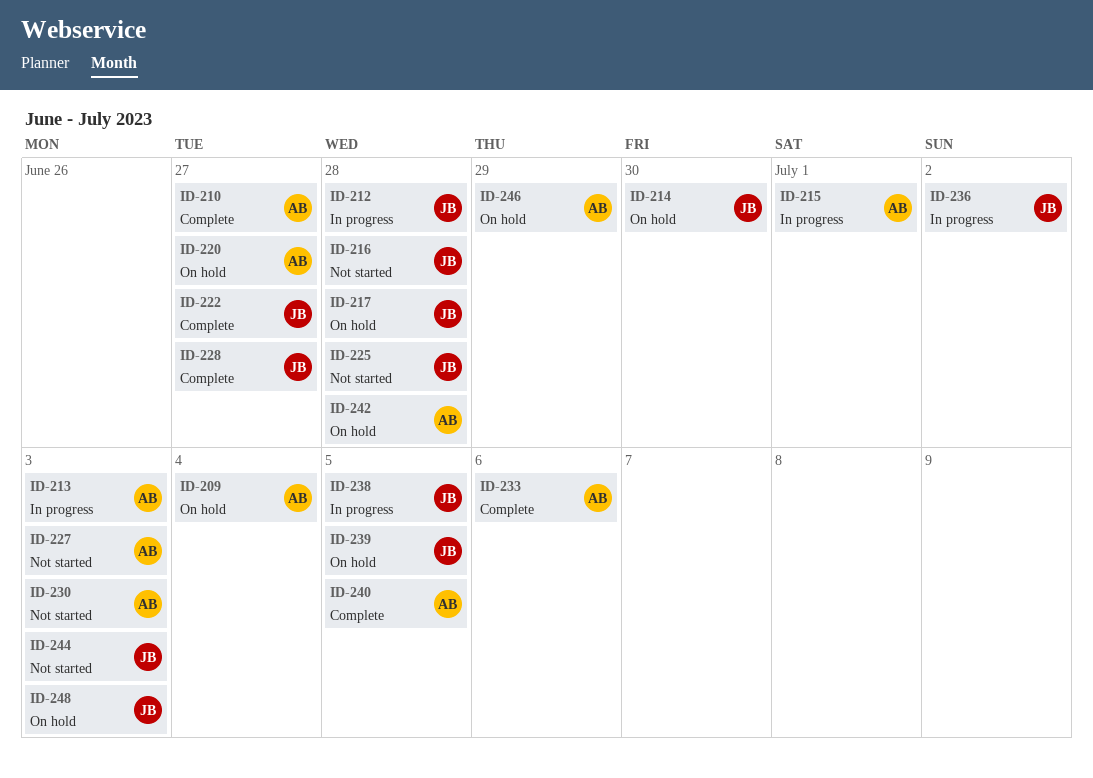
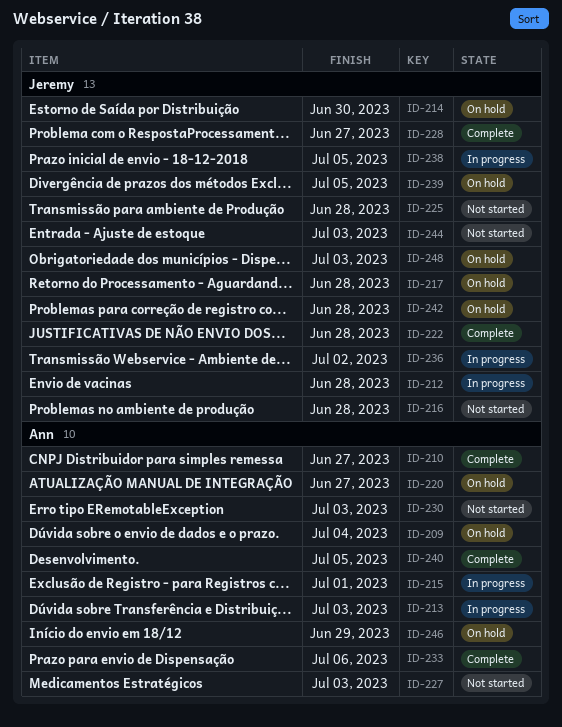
ID-222, due: Jun 27 -> Jun 28
ID-242, owner: Ann -> Jeremy

